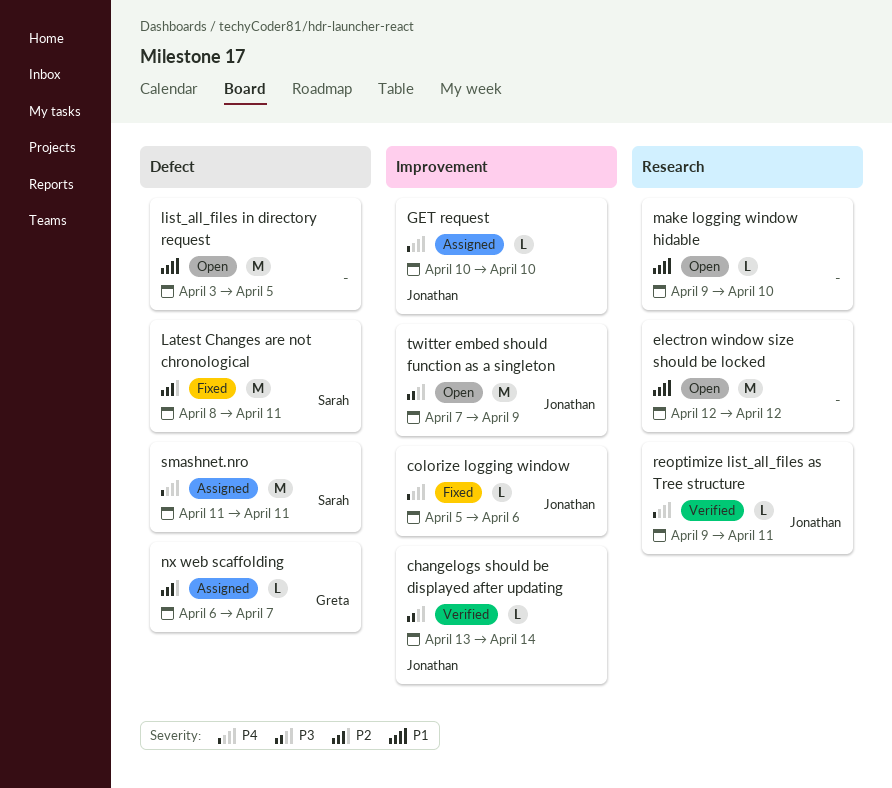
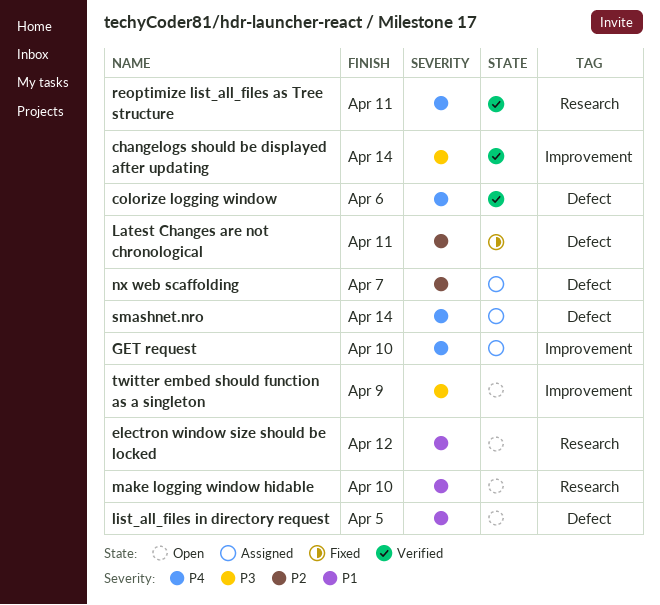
colorize logging window, status: Fixed -> Verified
colorize logging window, label: Improvement -> Defect
smashnet.nro, due: Apr 11 -> Apr 14

